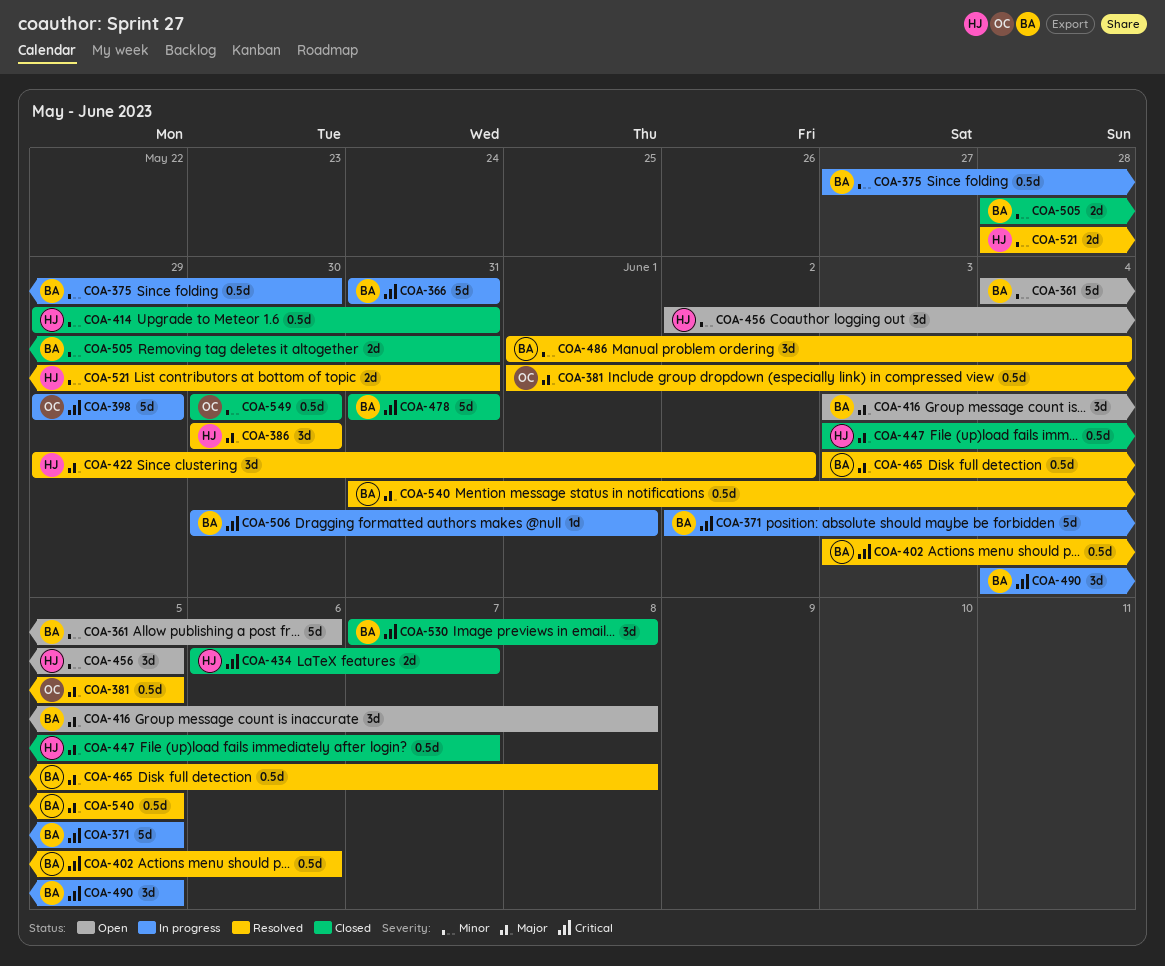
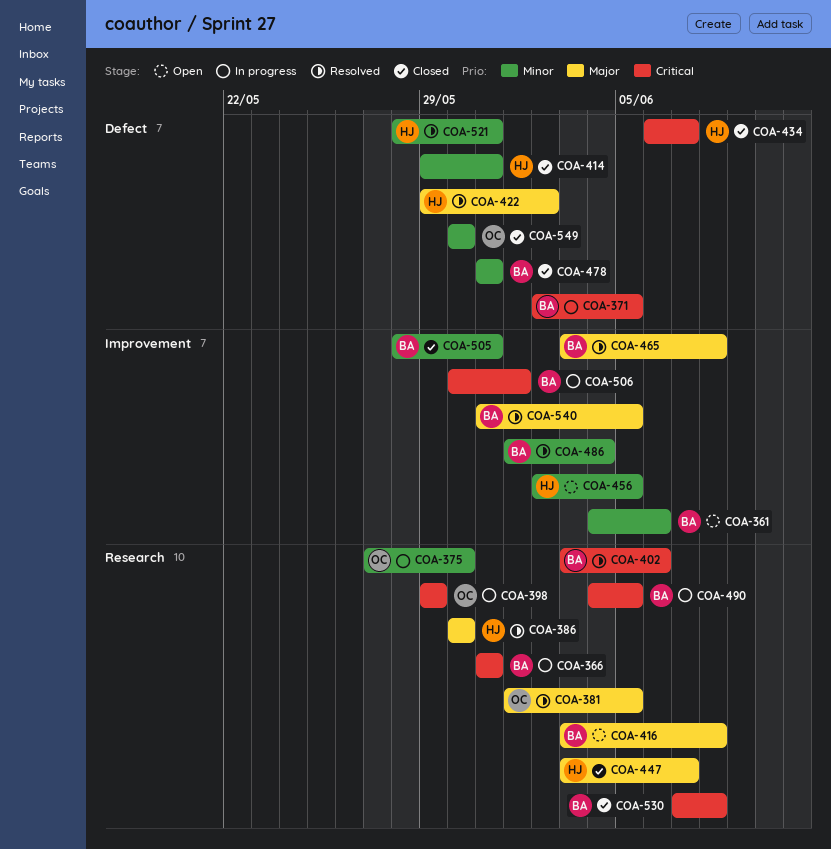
COA-375, owner: BA -> OC
COA-478, priority: Critical -> Minor

